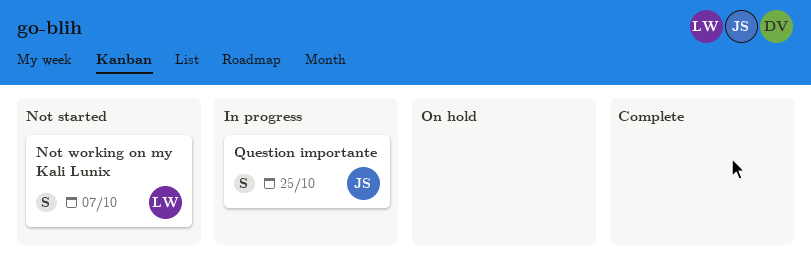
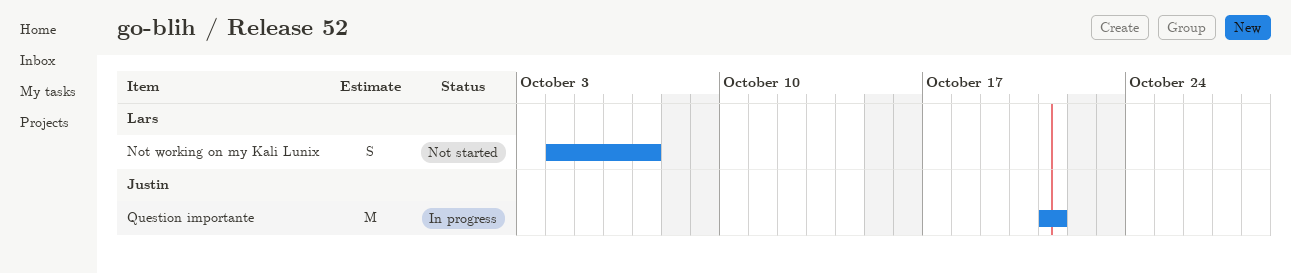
Question importante, estimate: S -> M
Question importante, due: Oct 25 -> Oct 21

